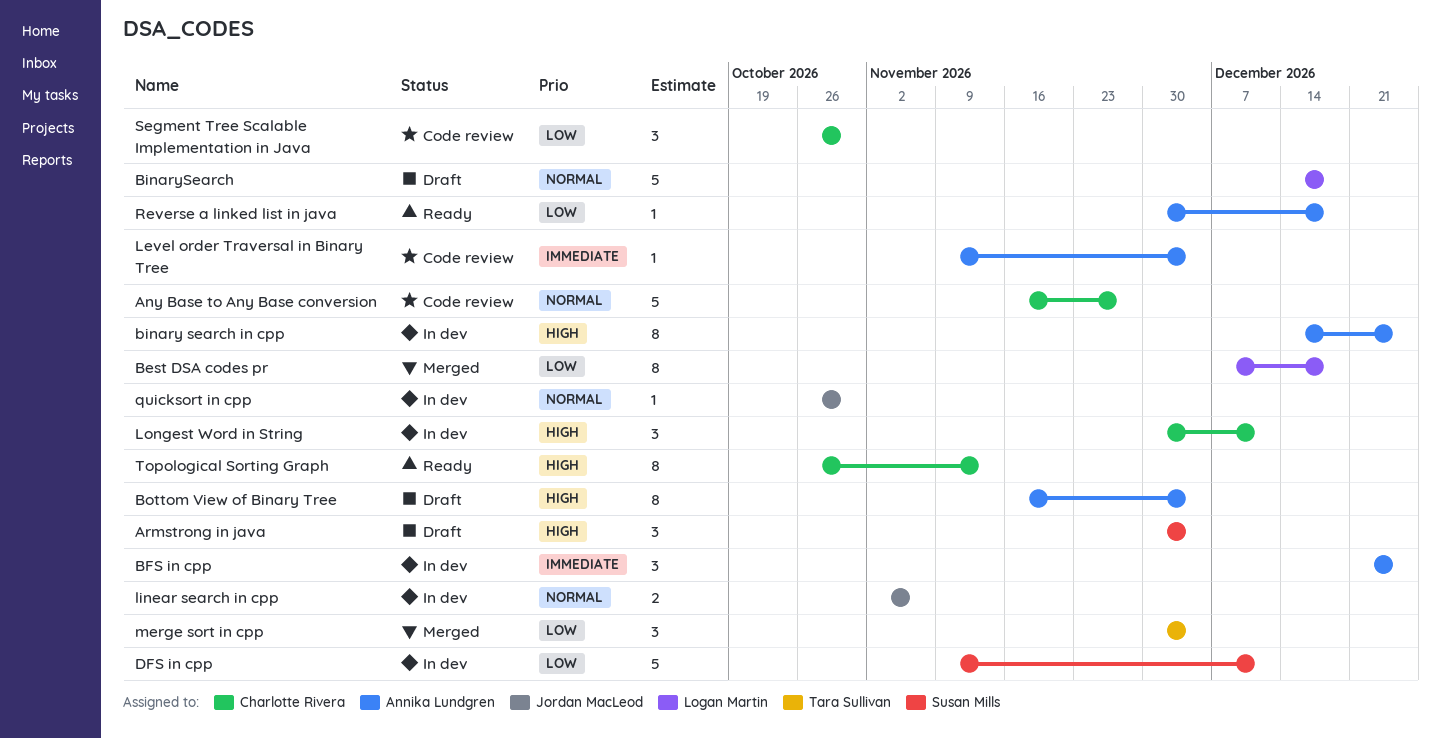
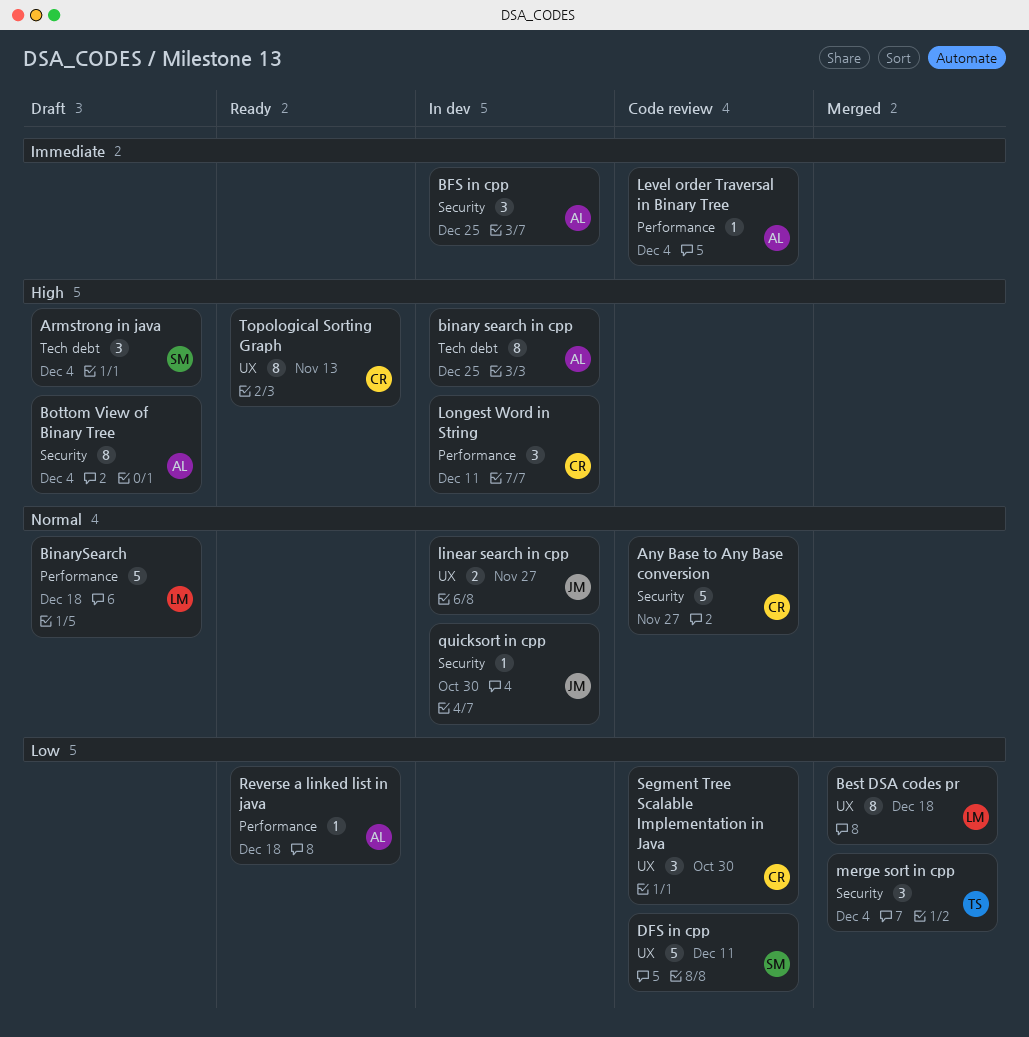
DFS in cpp, status: In dev -> Code review
linear search in cpp, due: Nov 6 -> Nov 27

